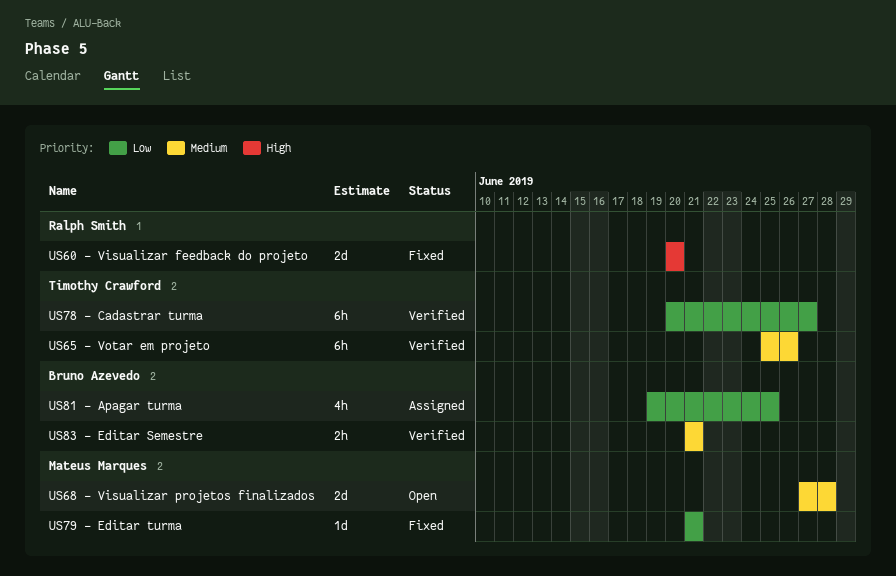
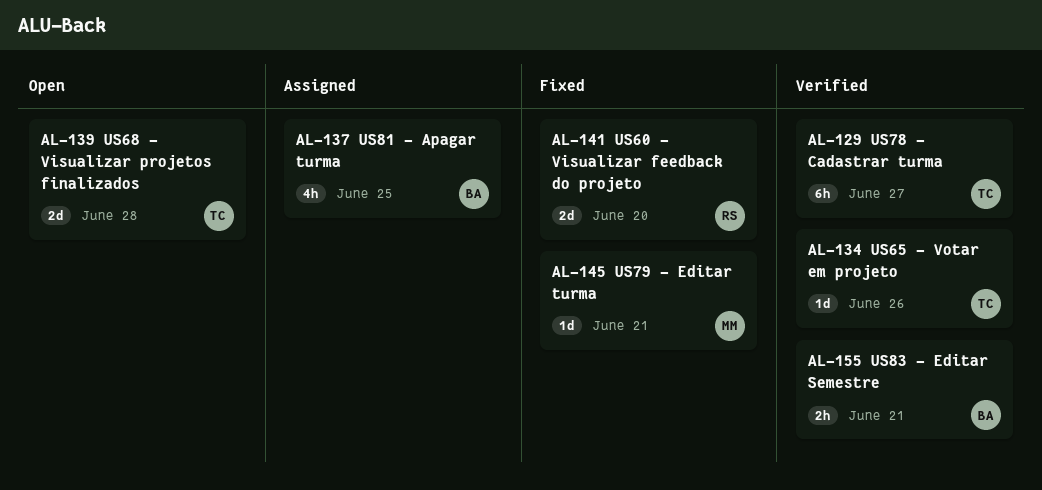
US65 - Votar em projeto, estimate: 6h -> 1d
US68 - Visualizar projetos finalizados, owner: Mateus Marques -> Timothy Crawford

